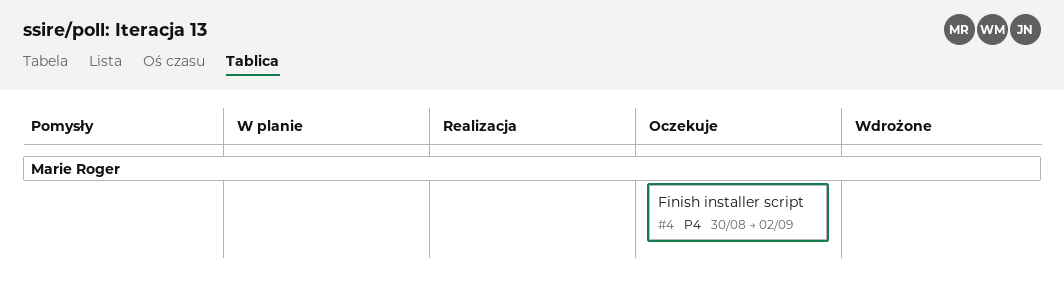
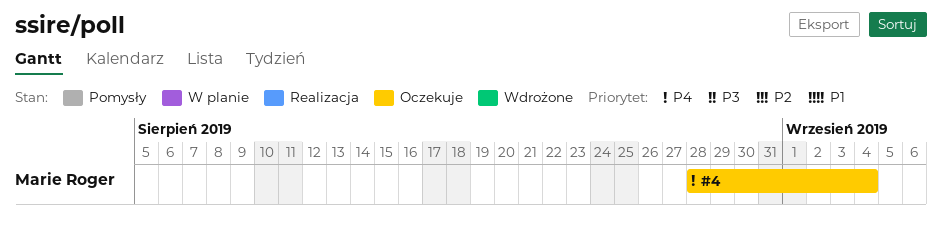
#4, start: Aug 30 -> Aug 28
#4, due: Sep 2 -> Sep 4

